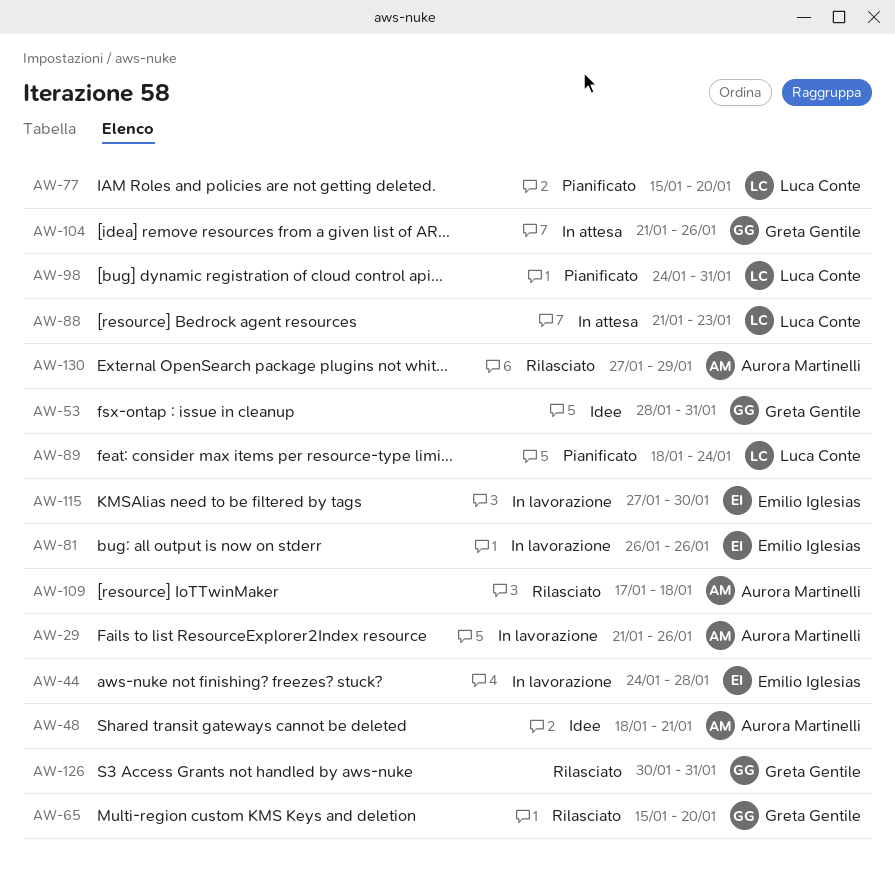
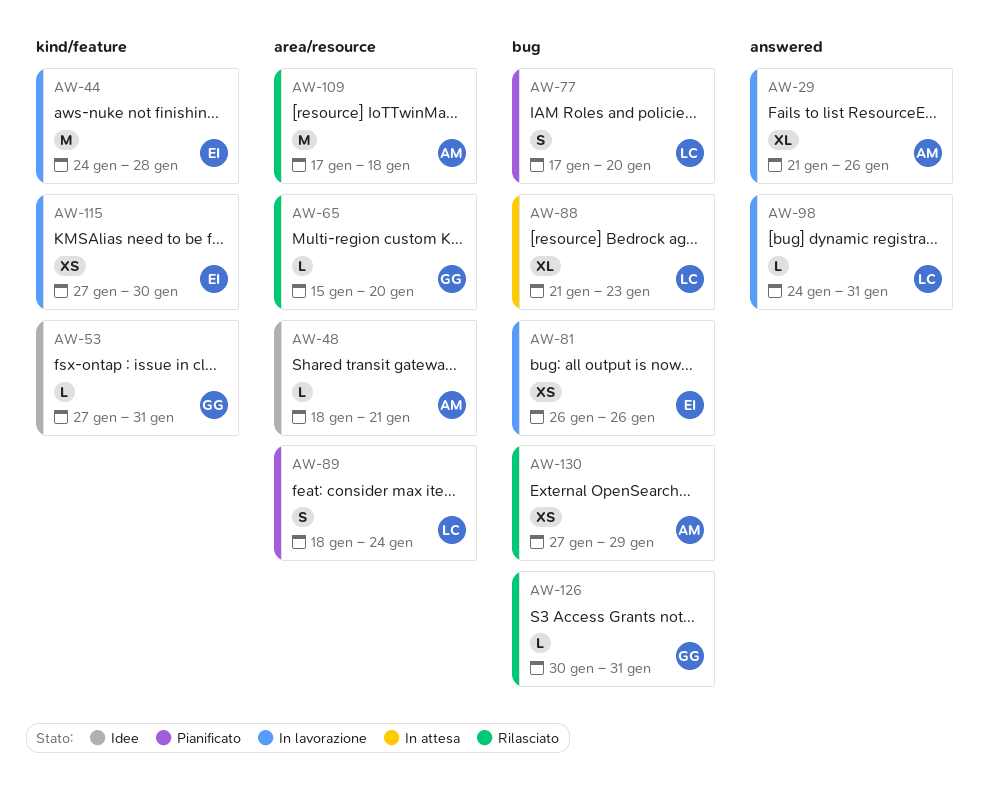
AW-53, start: Jan 28 -> Jan 27
AW-77, start: Jan 15 -> Jan 17
AW-98, status: Pianificato -> In lavorazione
AW-104: present -> none

